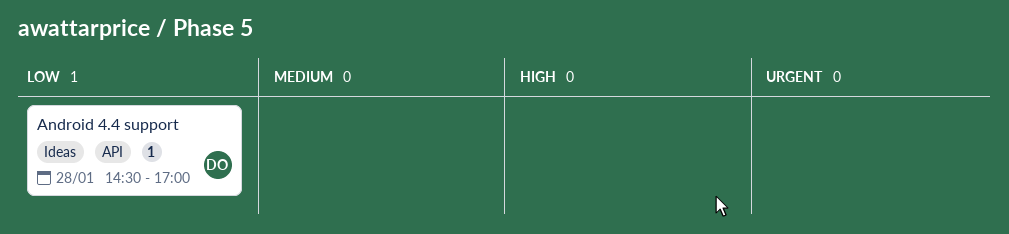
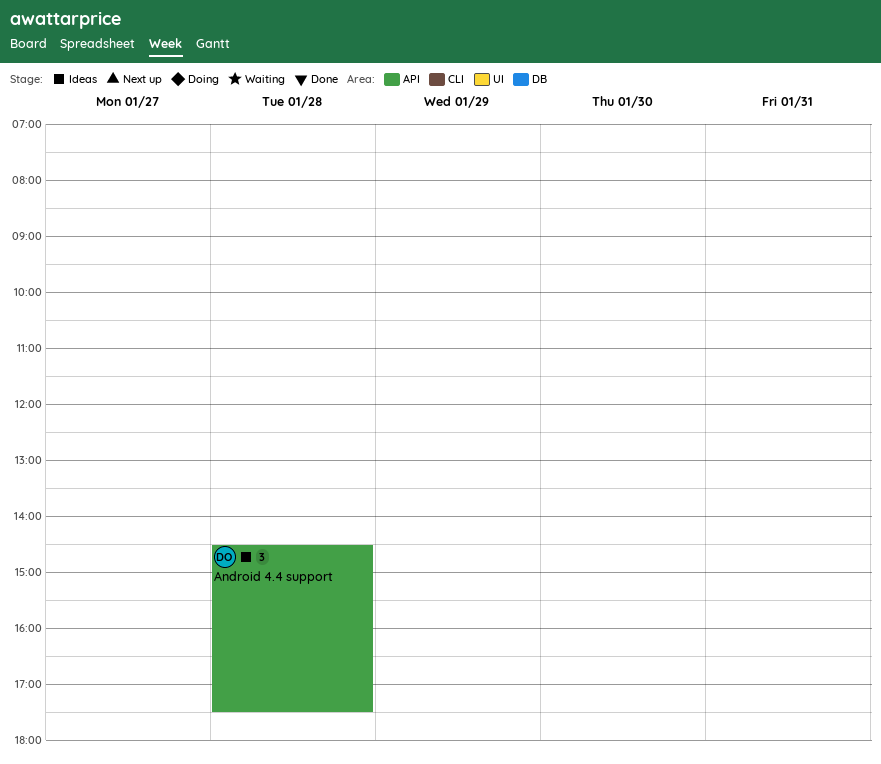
Android 4.4 support, estimate: 1 -> 3
Android 4.4 support, ends: 17:00 -> 17:30

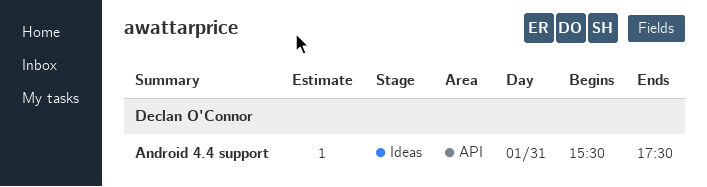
Android 4.4 support, estimate: 3 -> 1
Android 4.4 support, day: Jan 28 -> Jan 31
Android 4.4 support, begins: 14:30 -> 15:30

